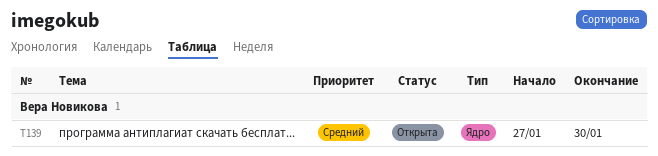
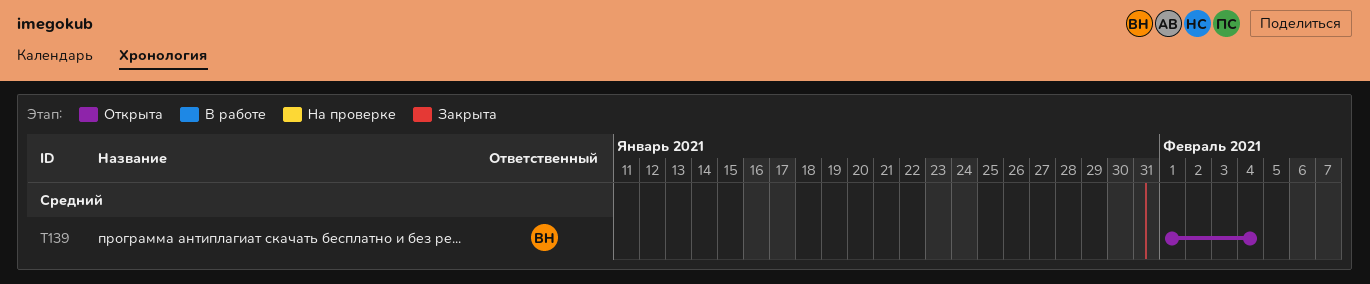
T139, start: Jan 27 -> Feb 1
T139, due: Jan 30 -> Feb 4

